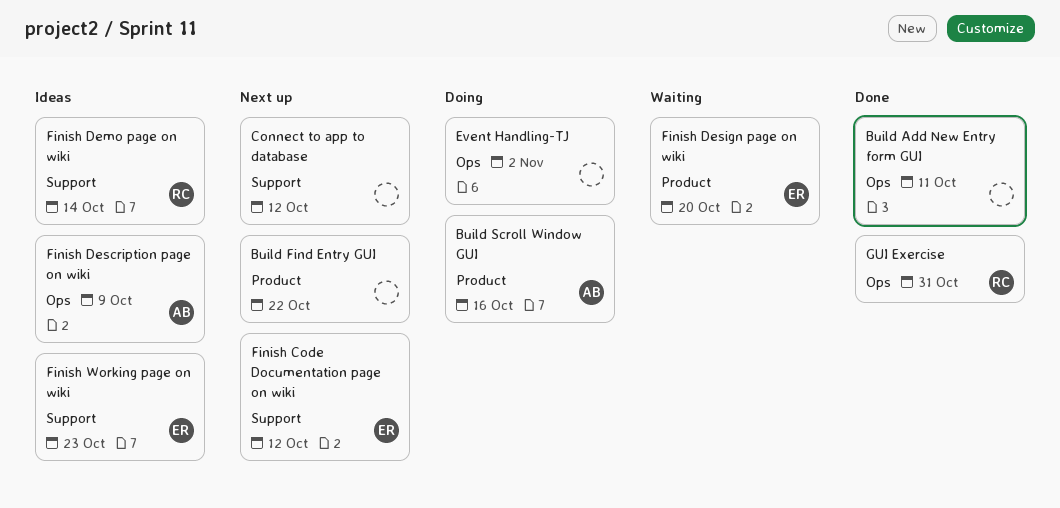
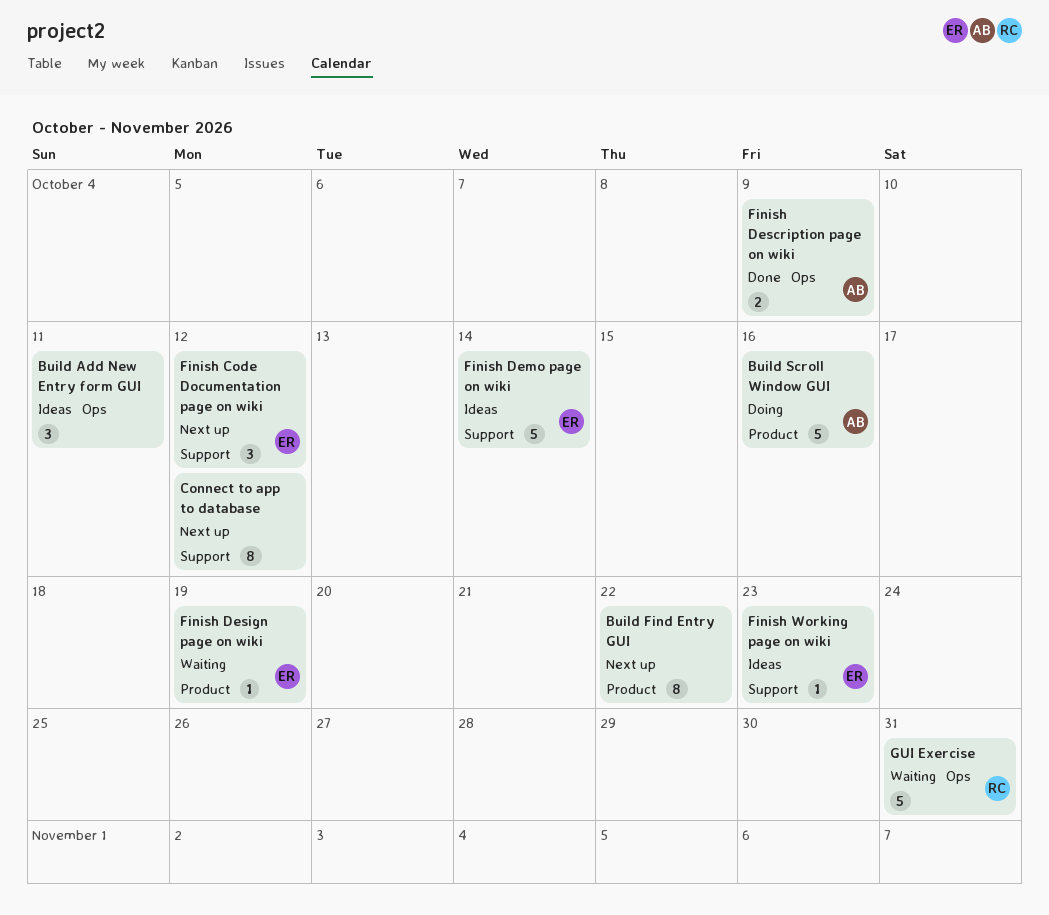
Build Add New Entry form GUI, status: Done -> Ideas
Event Handling-TJ: present -> none
Finish Demo page on wiki, owner: RC -> ER
Finish Description page on wiki, status: Ideas -> Done
Finish Design page on wiki, due: Oct 20 -> Oct 19
GUI Exercise, status: Done -> Waiting

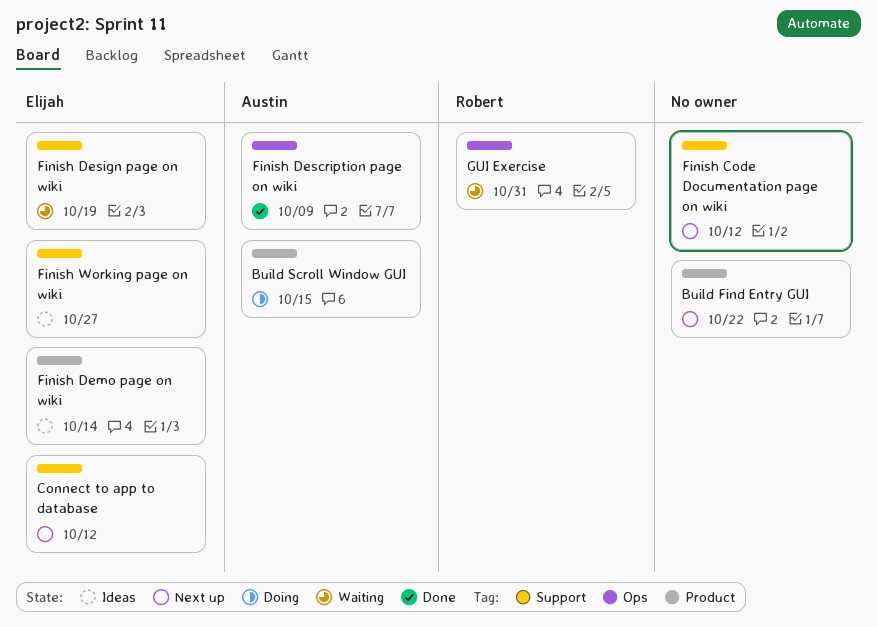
Build Add New Entry form GUI: present -> none
Build Scroll Window GUI, due: Oct 16 -> Oct 15
Connect to app to database, owner: none -> Elijah
Finish Code Documentation page on wiki, owner: Elijah -> none
Finish Demo page on wiki, label: Support -> Product
Finish Design page on wiki, label: Product -> Support
Finish Working page on wiki, due: Oct 23 -> Oct 27

